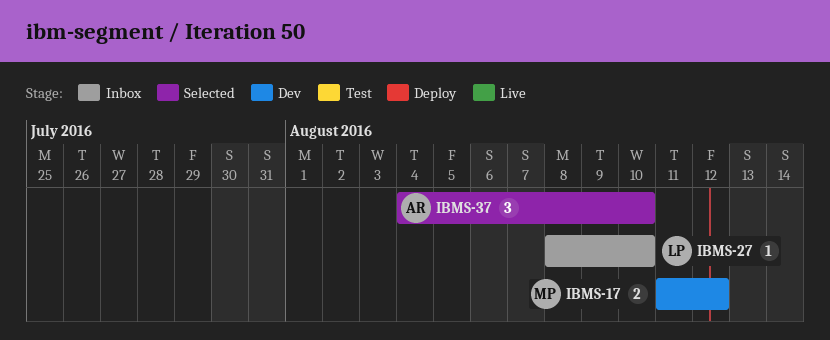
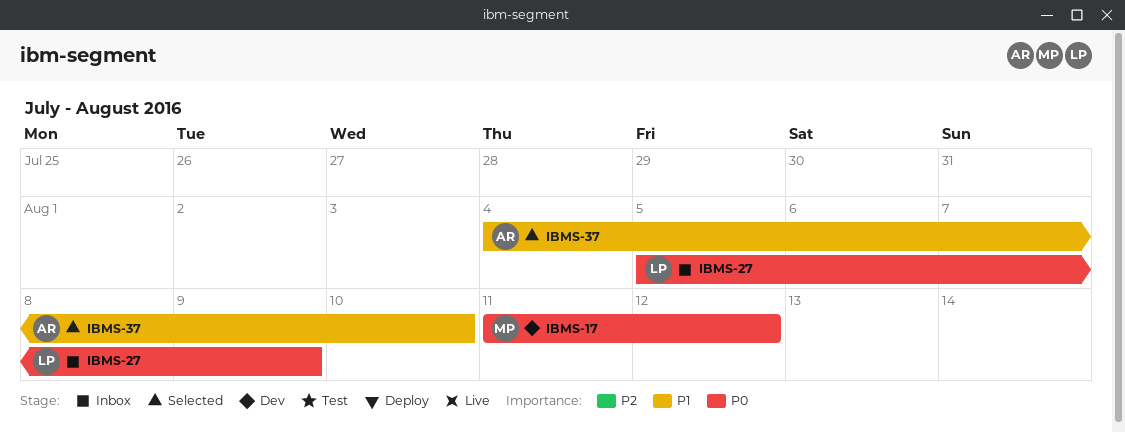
IBMS-27, start: Aug 8 -> Aug 5
IBMS-27, due: Aug 10 -> Aug 9

